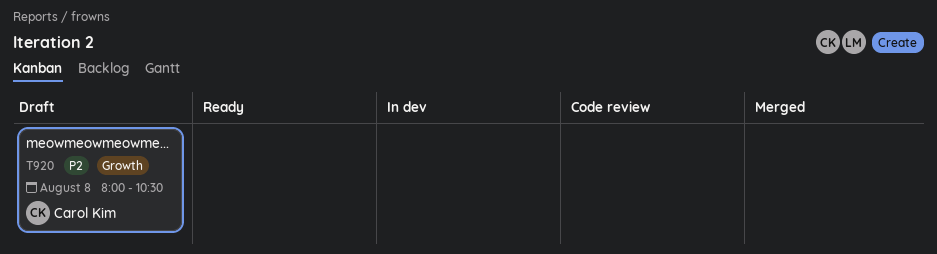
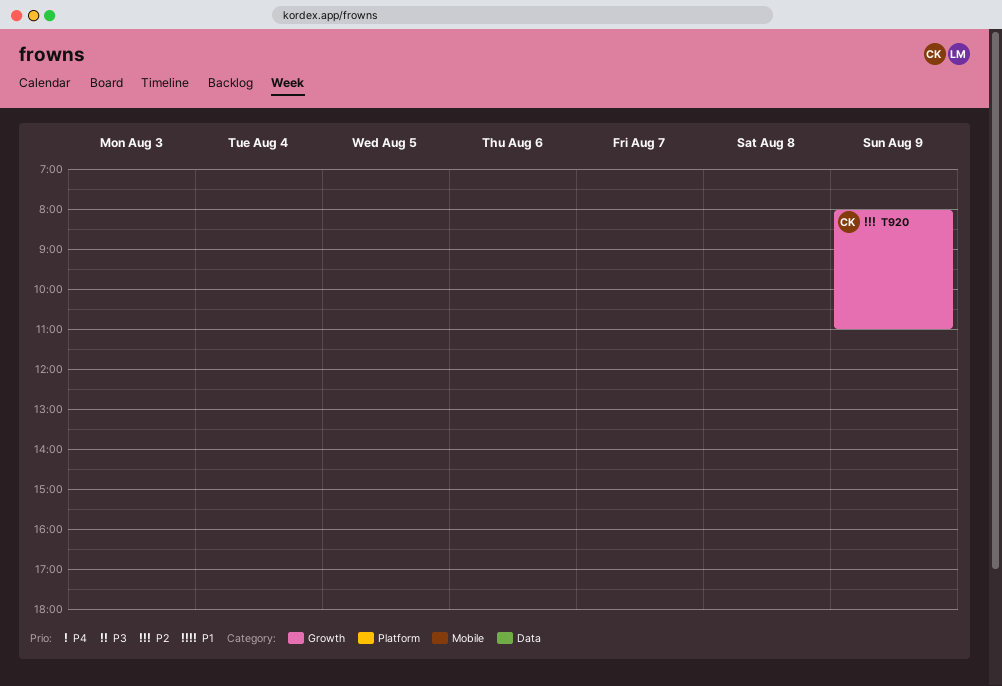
T920, day: Aug 8 -> Aug 9
T920, ends: 10:30 -> 11:00

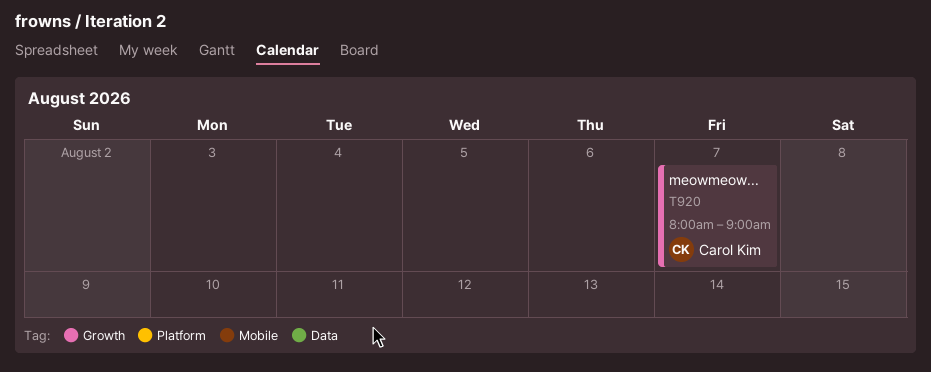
T920, day: Aug 9 -> Aug 7
T920, ends: 11:00 -> 09:00

